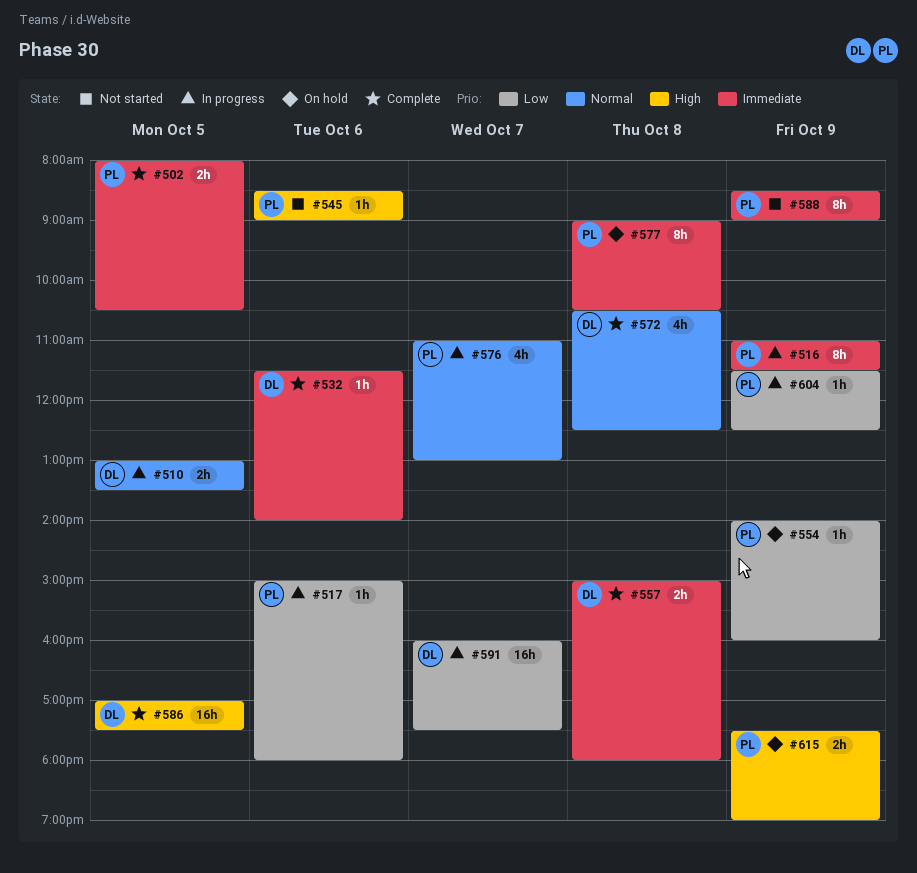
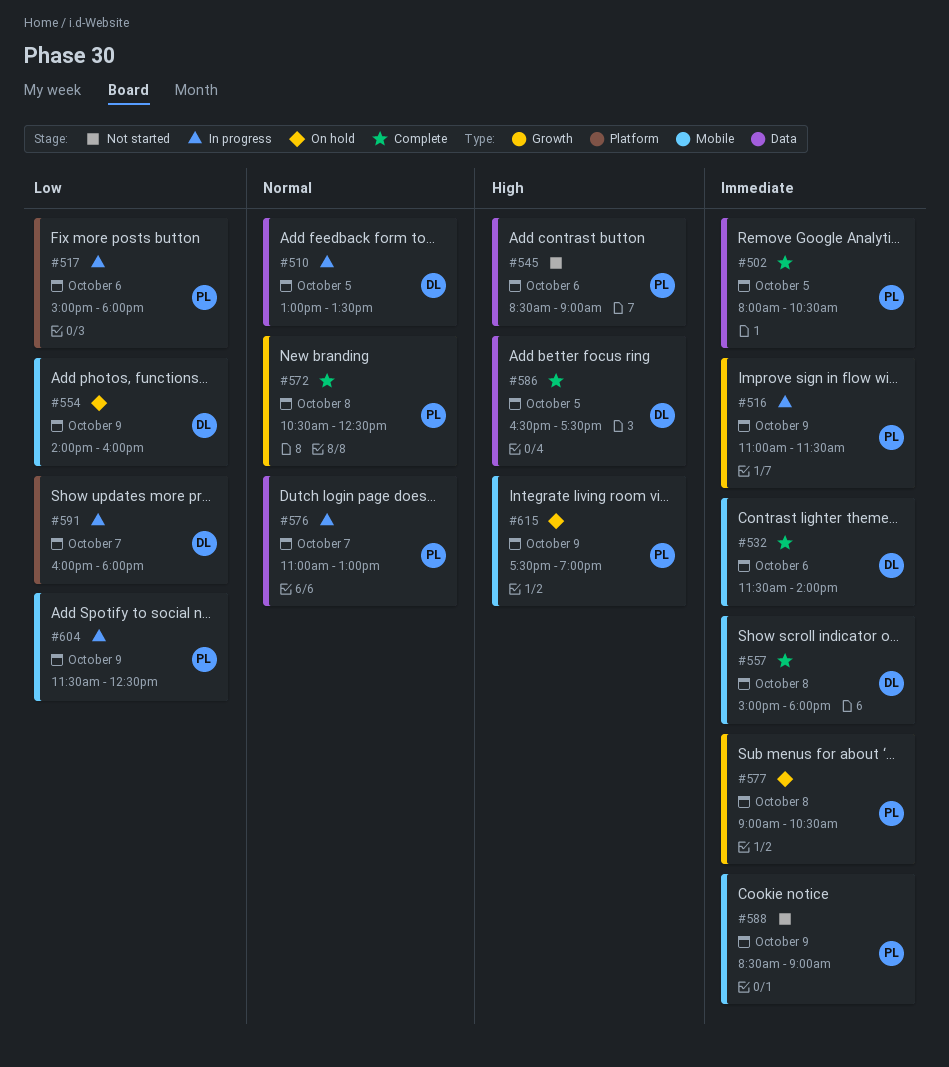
#554, owner: PL -> DL
#572, owner: DL -> PL
#586, begins: 17:00 -> 16:30
#591, ends: 17:30 -> 18:00

